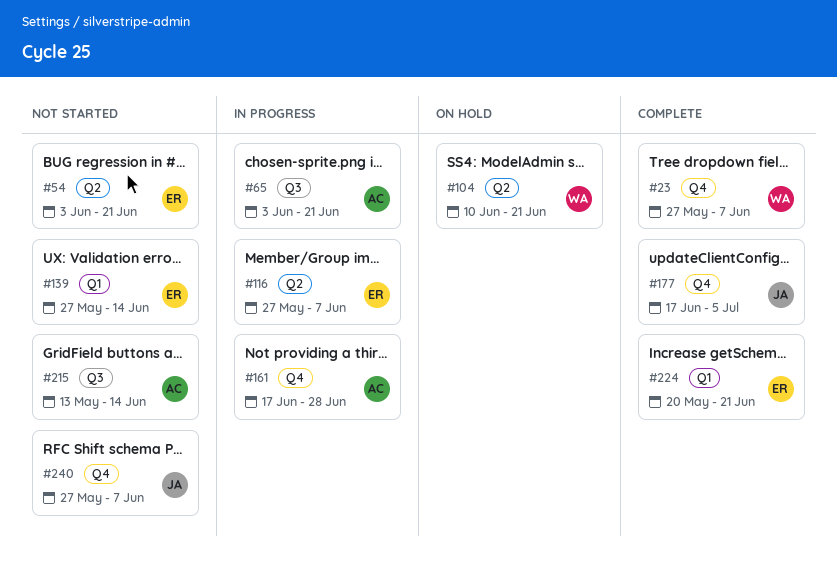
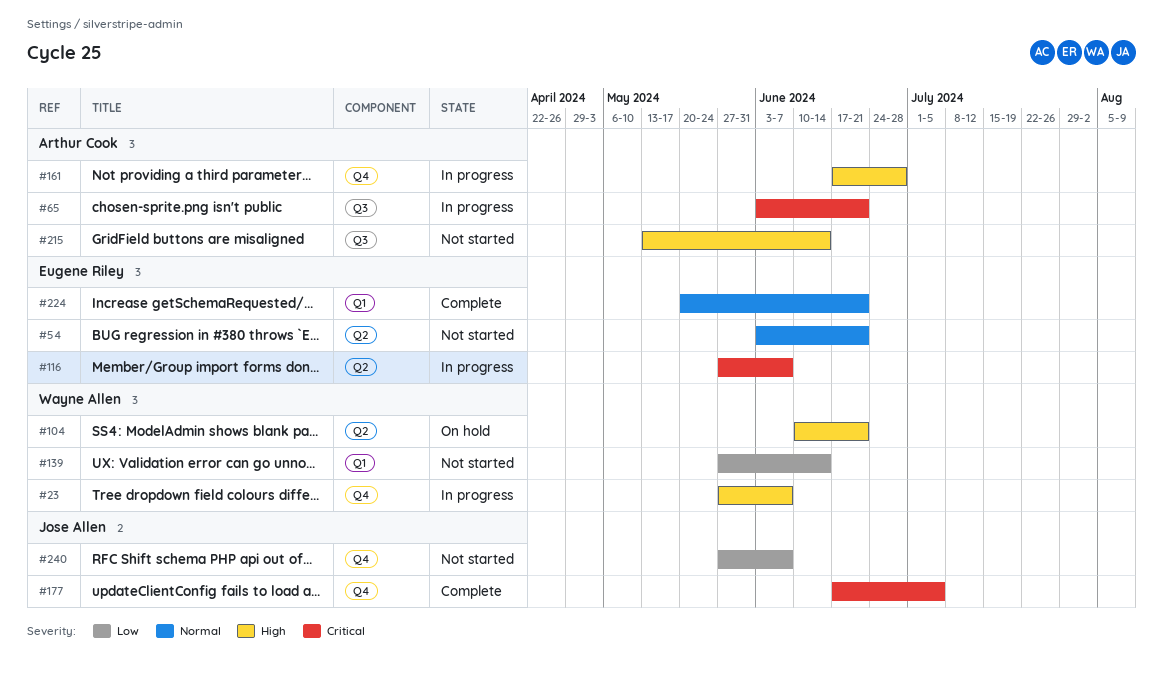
#23, status: Complete -> In progress
#139, owner: Eugene Riley -> Wayne Allen

